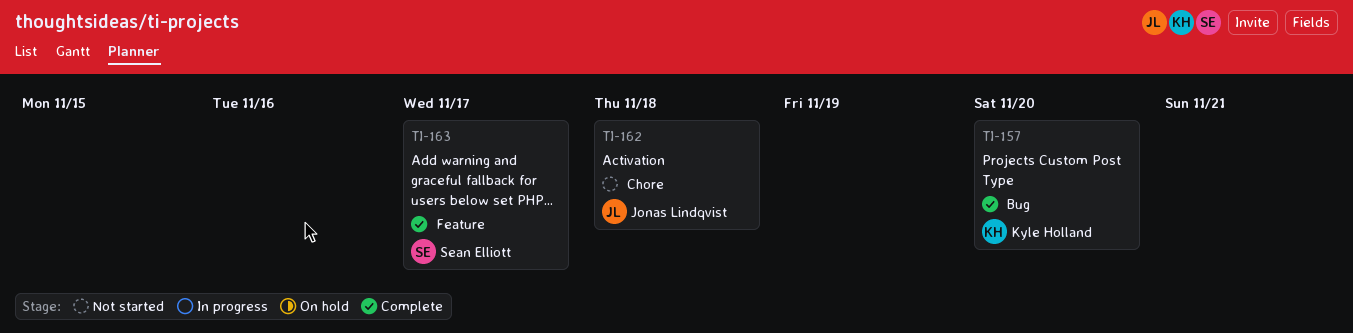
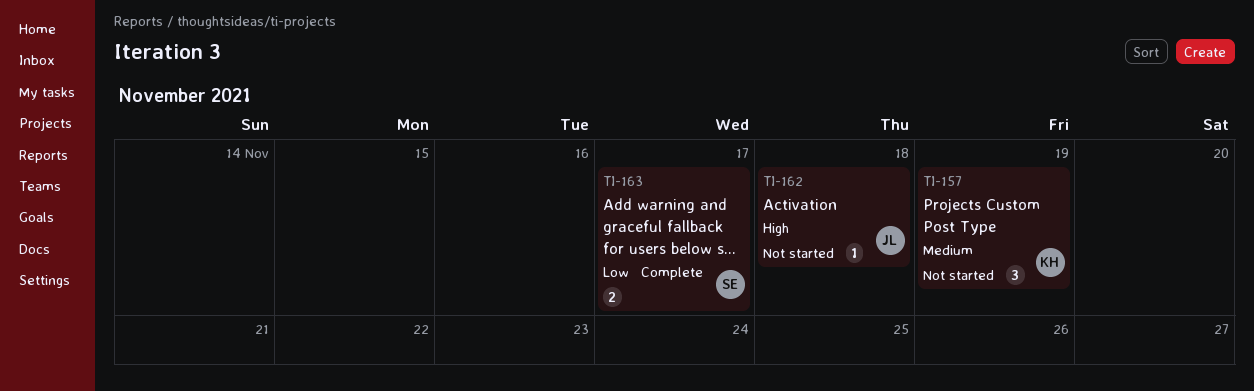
TI-157, status: Complete -> Not started
TI-157, due: Nov 20 -> Nov 19

